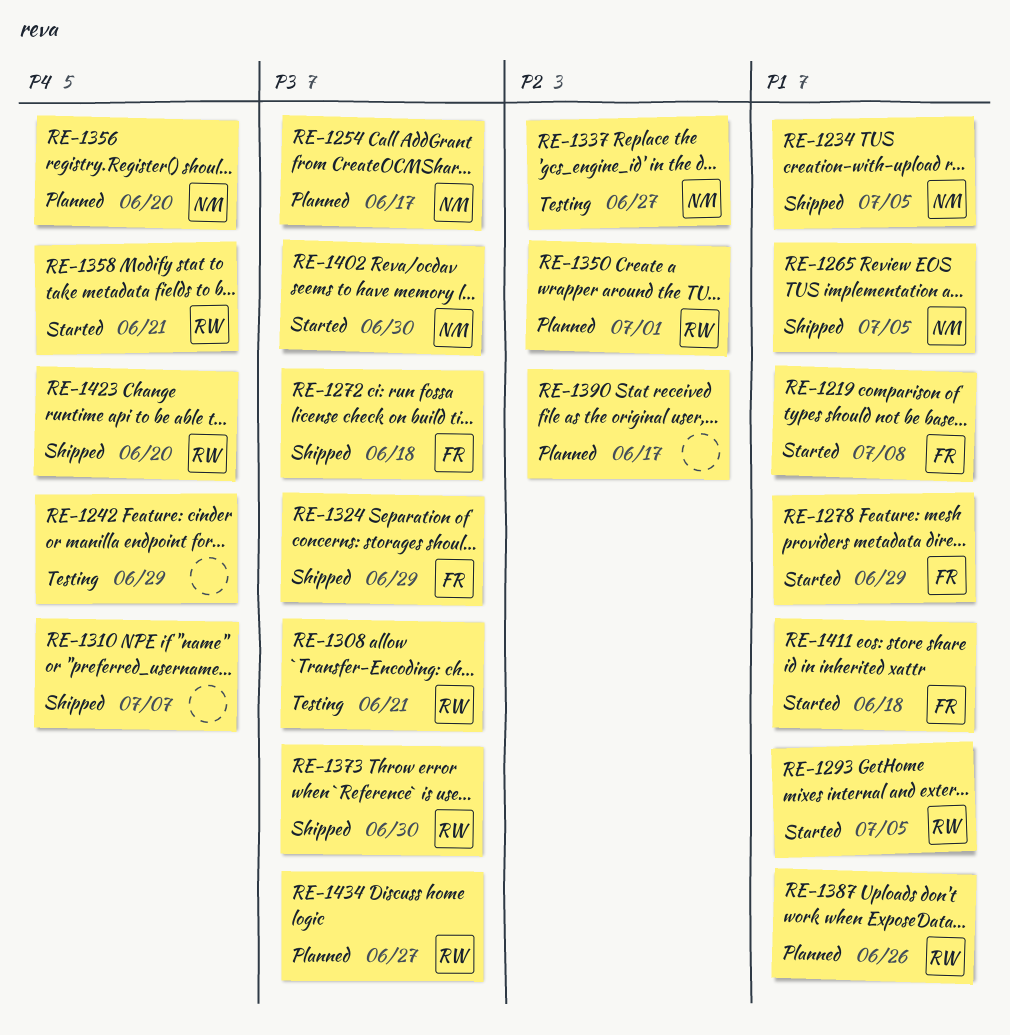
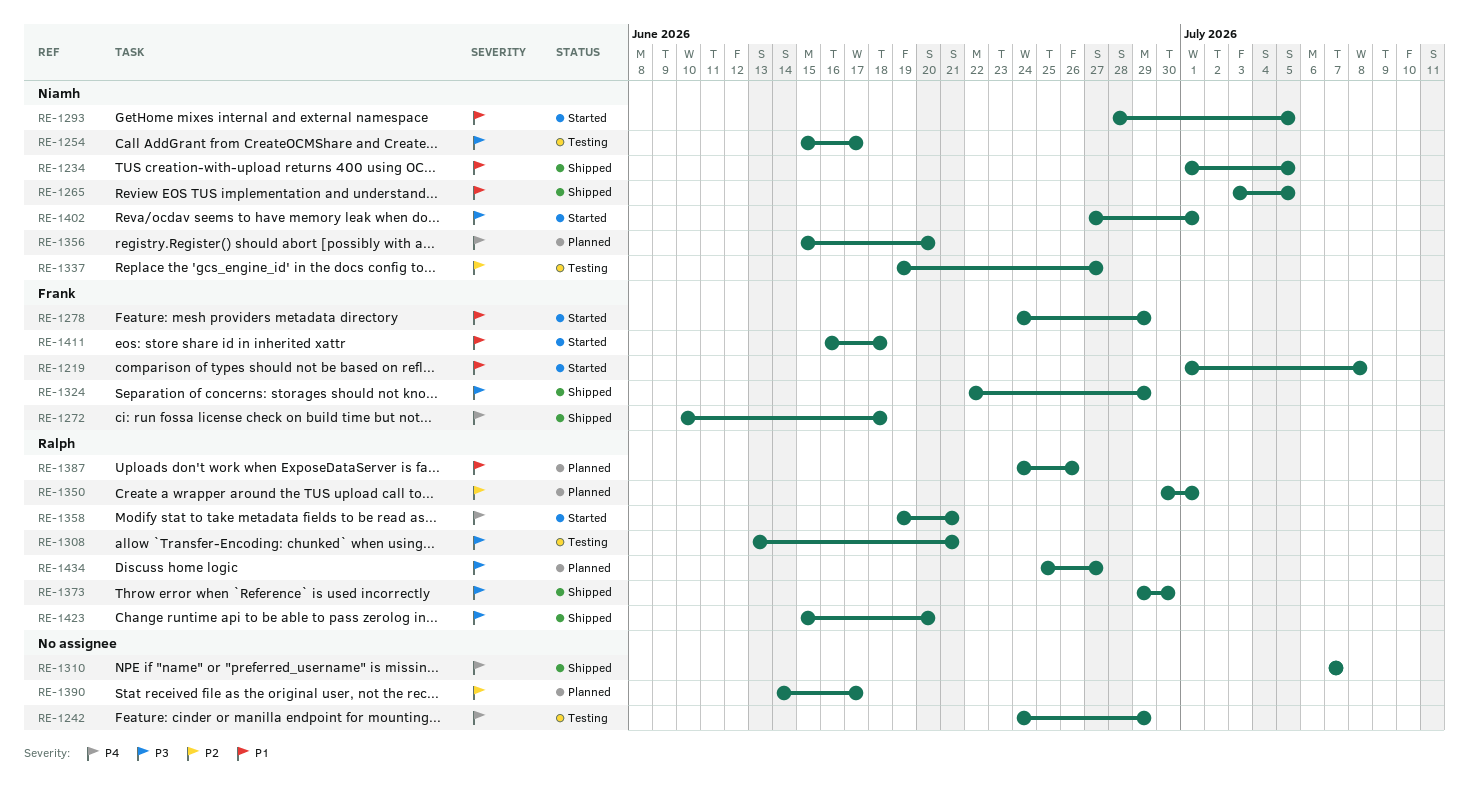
RE-1254, status: Planned -> Testing
RE-1272, priority: P3 -> P4
RE-1293, owner: Ralph -> Niamh
RE-1402, due: Jun 30 -> Jul 1
RE-1423, priority: P4 -> P3

